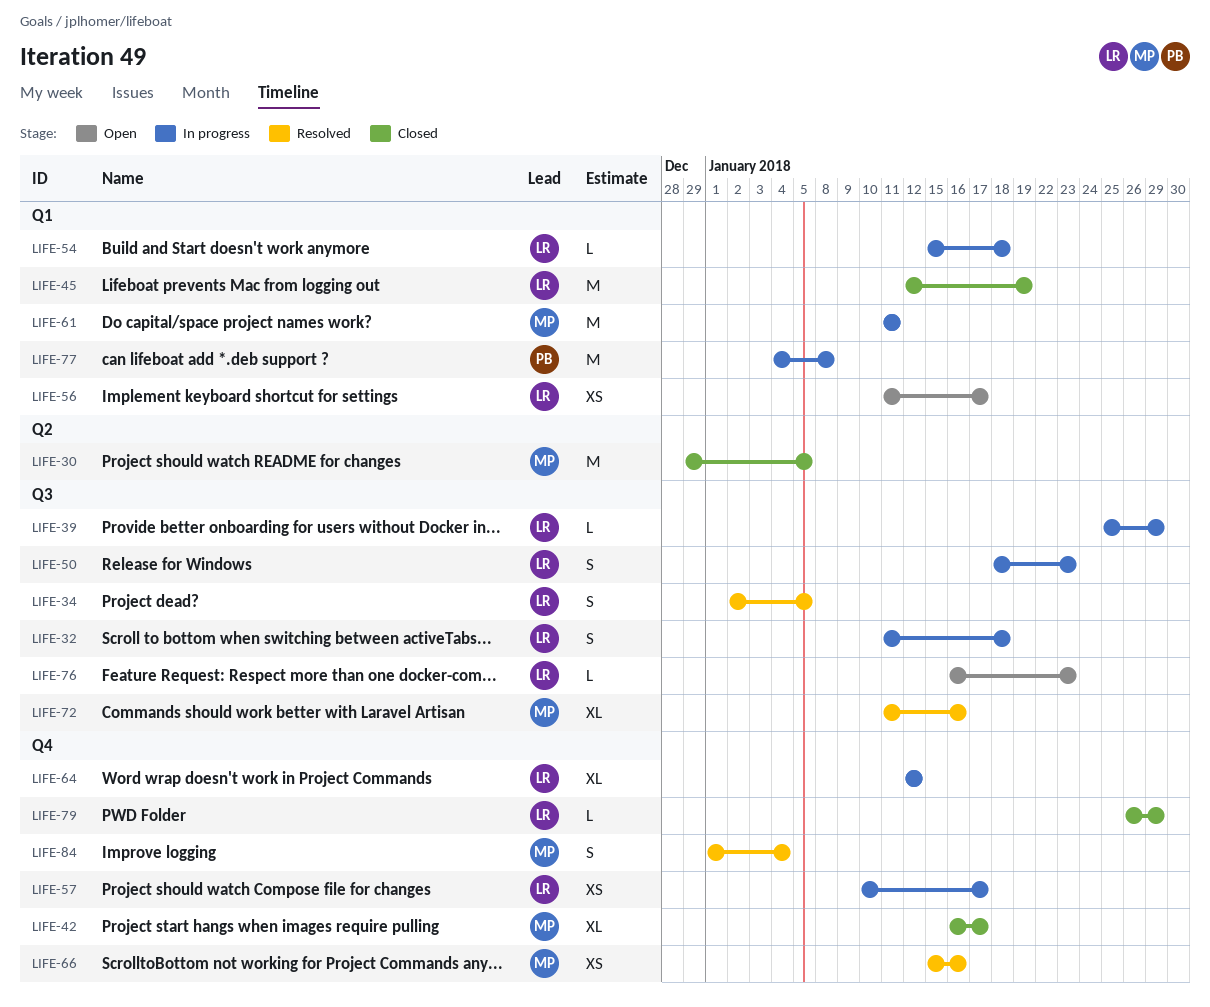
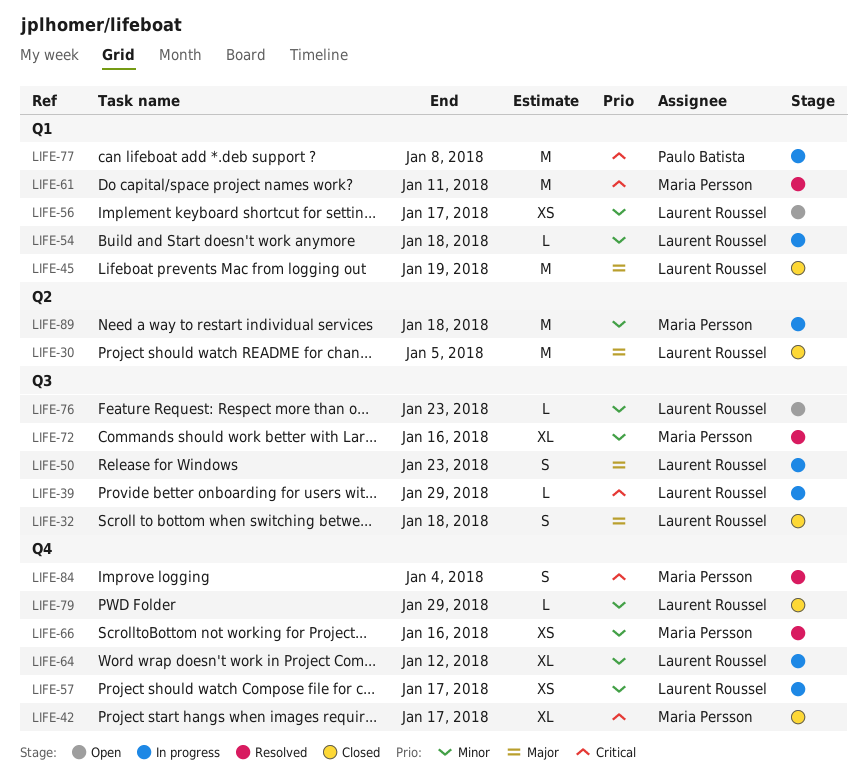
LIFE-30, owner: Maria Persson -> Laurent Roussel
LIFE-32, status: In progress -> Closed
LIFE-34: present -> none
LIFE-61, status: In progress -> Resolved
LIFE-89: none -> present

